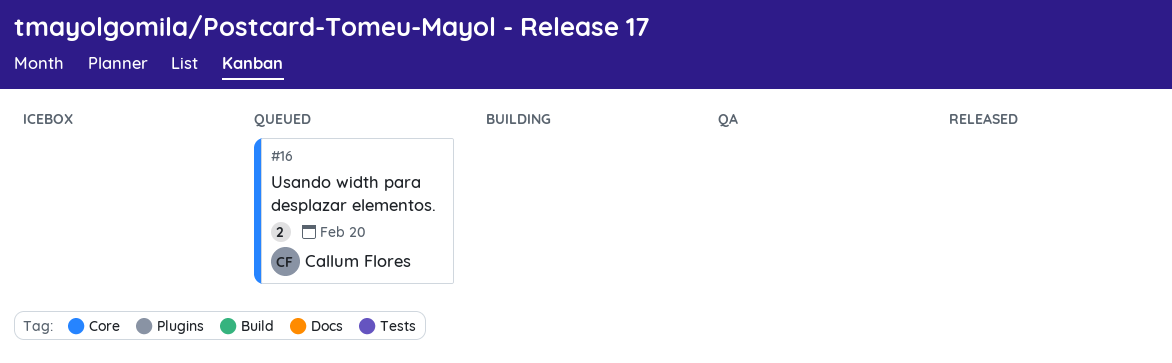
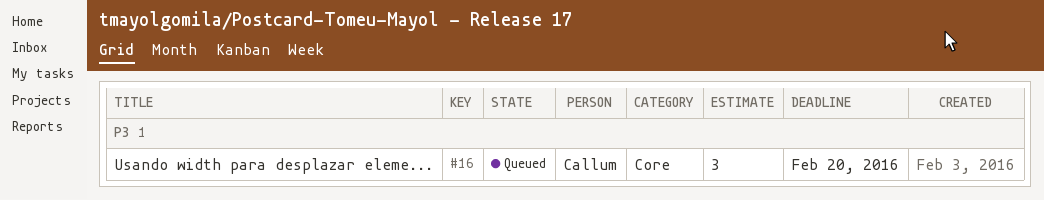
#16, estimate: 2 -> 3

